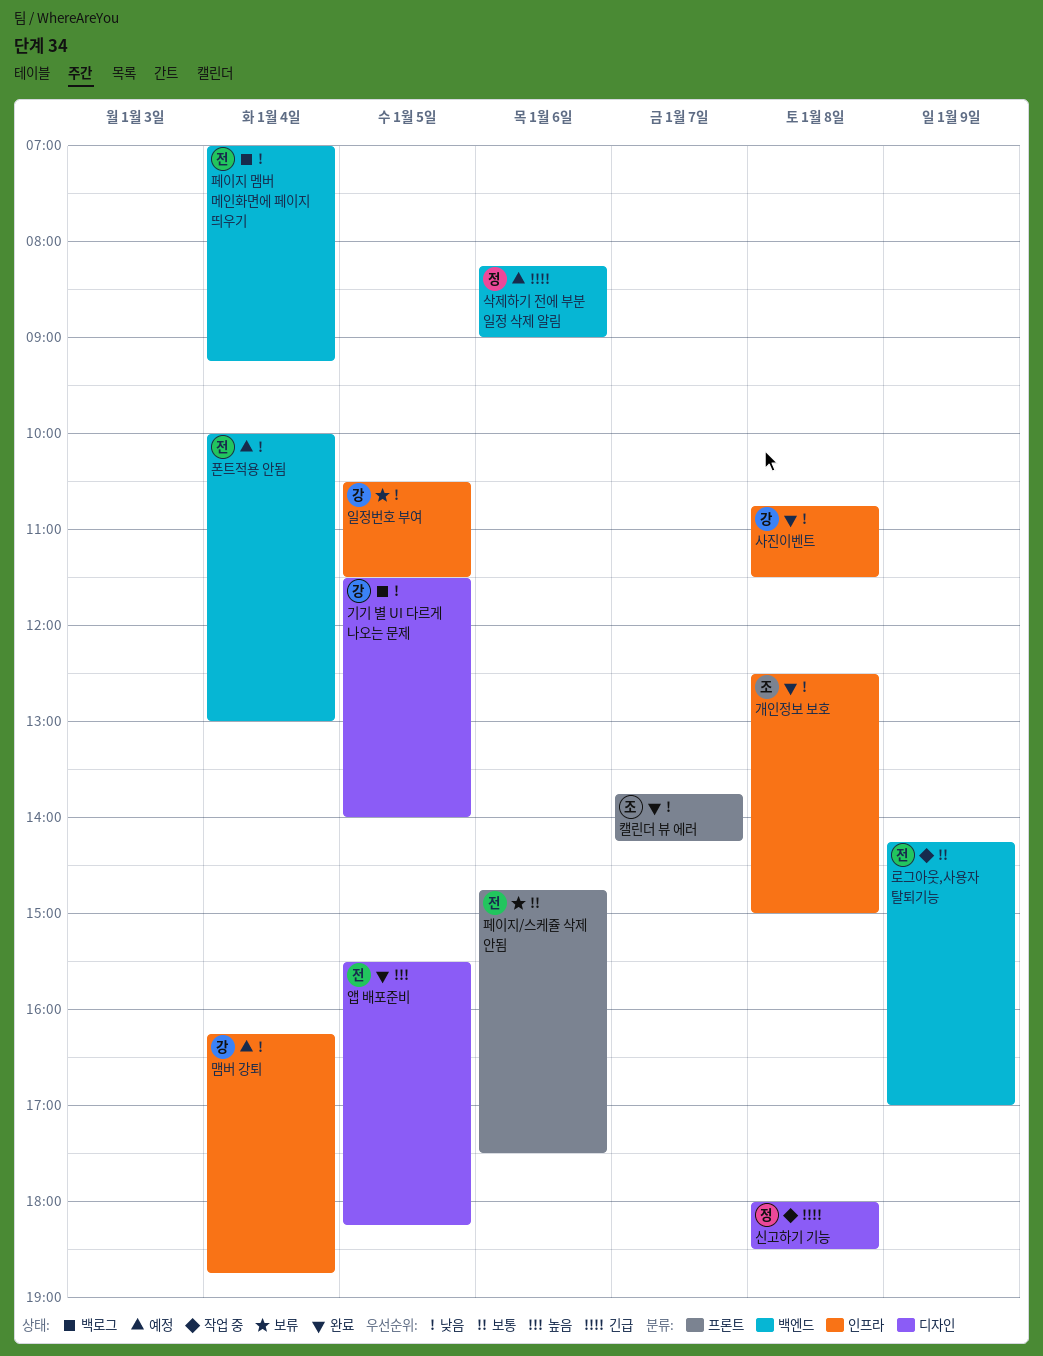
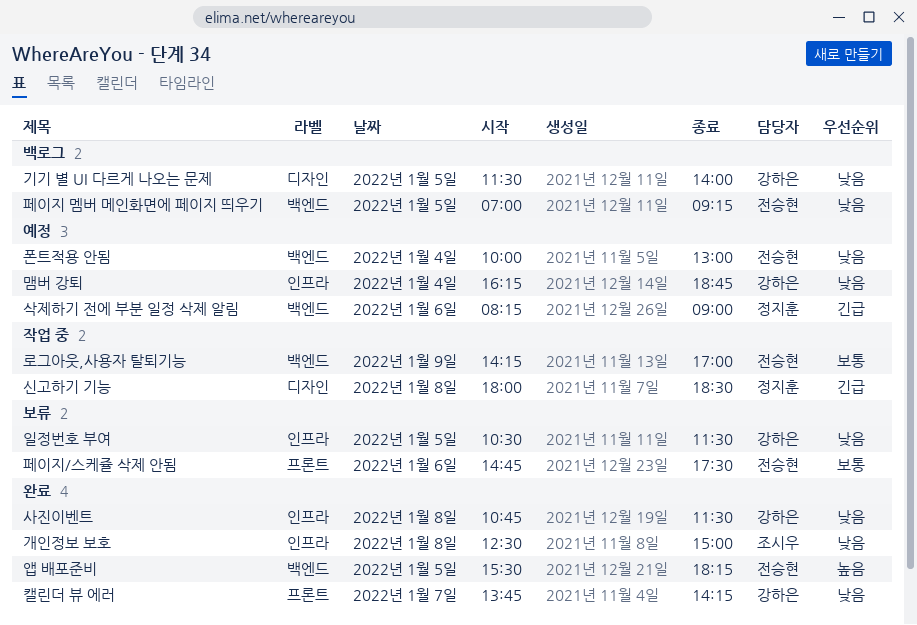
앱 배포준비, label: 디자인 -> 백엔드
캘린더 뷰 에러, owner: 조시우 -> 강하은
페이지 멤버 메인화면에 페이지 띄우기, day: Jan 4 -> Jan 5

